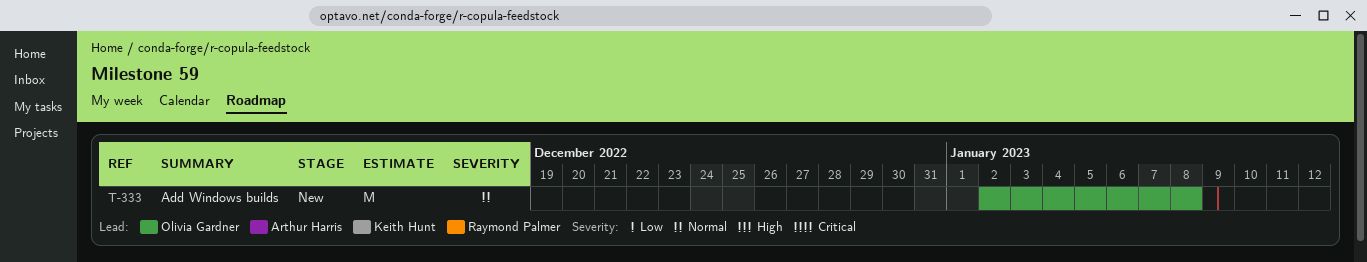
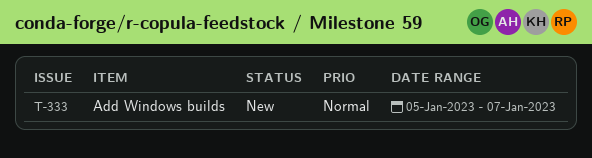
T-333, start: Jan 2 -> Jan 5
T-333, due: Jan 8 -> Jan 7

